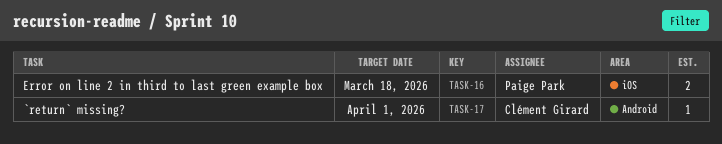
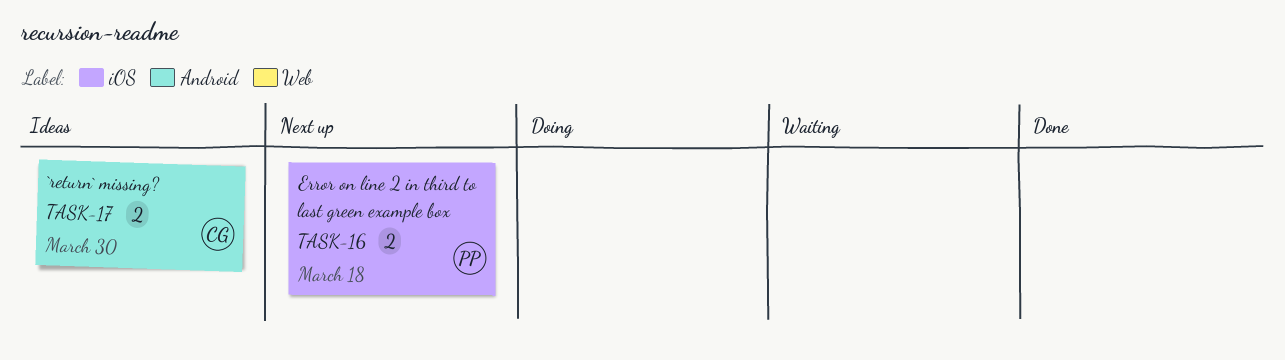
TASK-17, estimate: 1 -> 2
TASK-17, due: Apr 1 -> Mar 30

